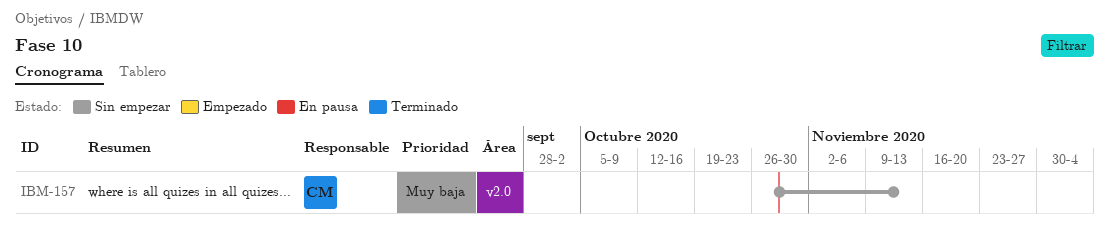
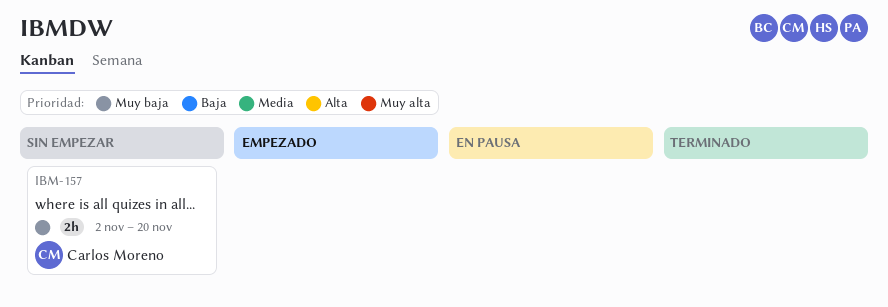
IBM-157, start: Oct 26 -> Nov 2
IBM-157, due: Nov 13 -> Nov 20

